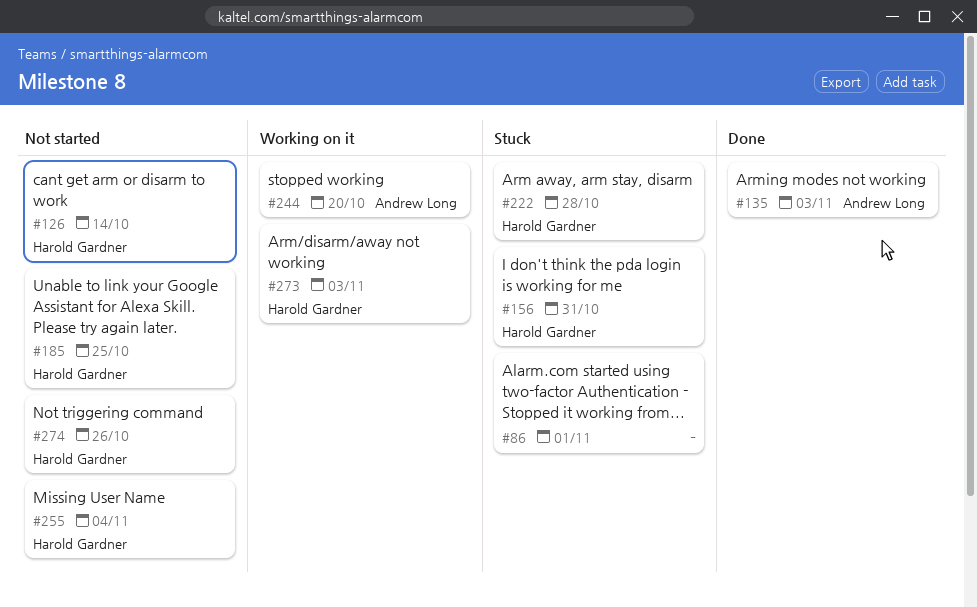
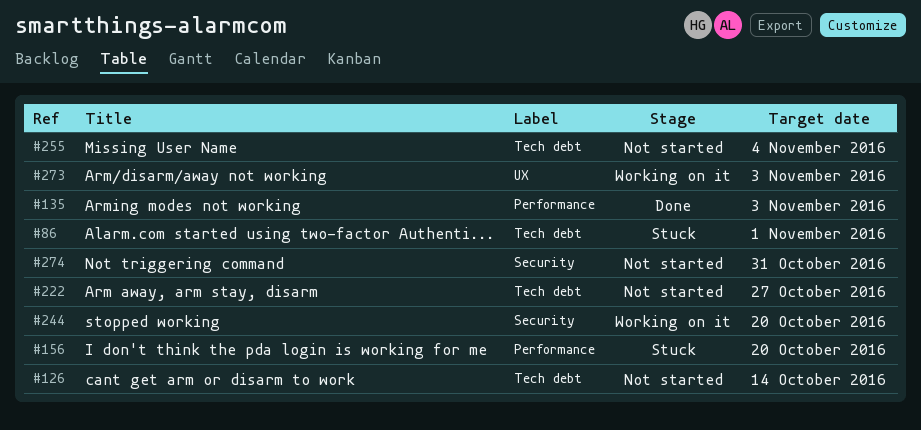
#156, due: Oct 31 -> Oct 20
#185: present -> none
#222, status: Stuck -> Not started
#222, due: Oct 28 -> Oct 27
#274, due: Oct 26 -> Oct 31

